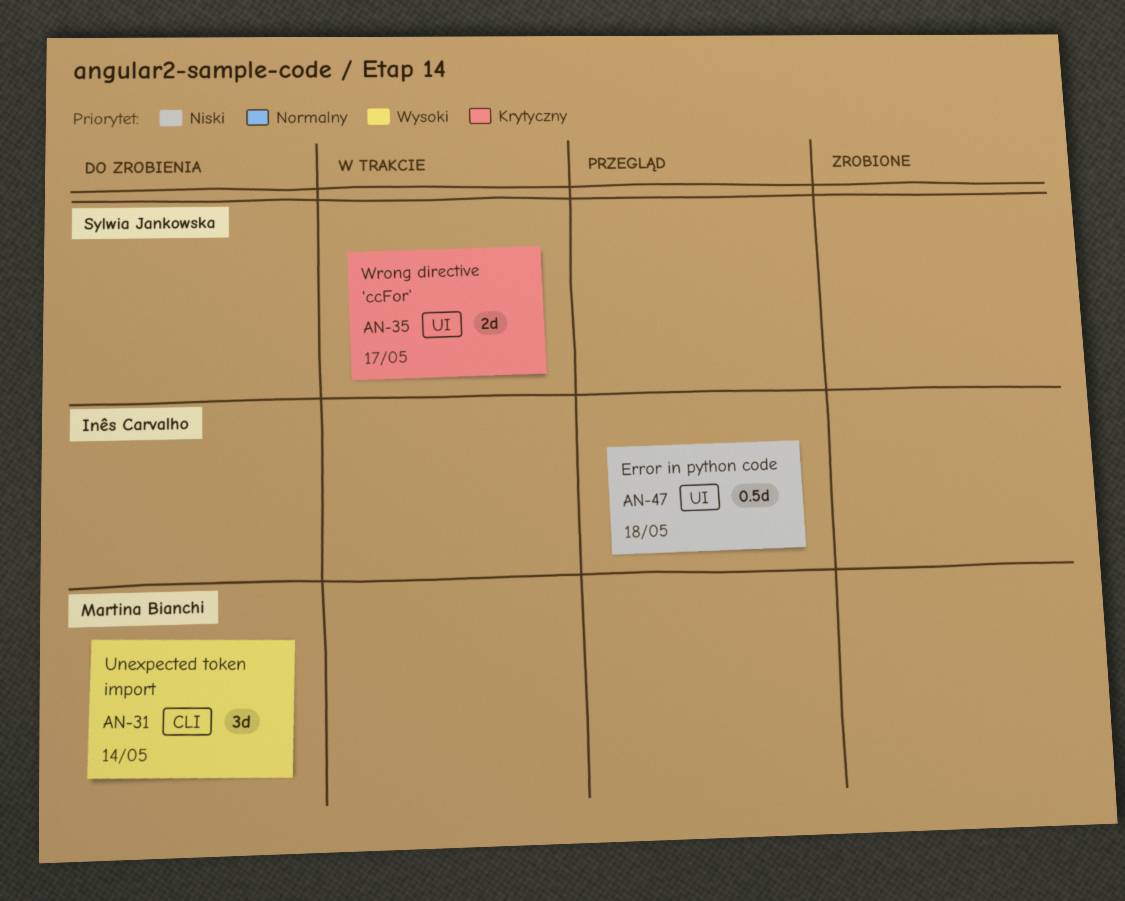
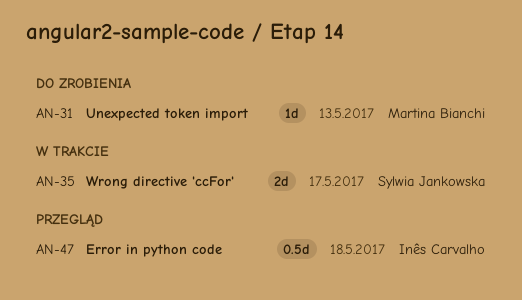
AN-31, estimate: 3d -> 1d
AN-31, due: May 14 -> May 13

